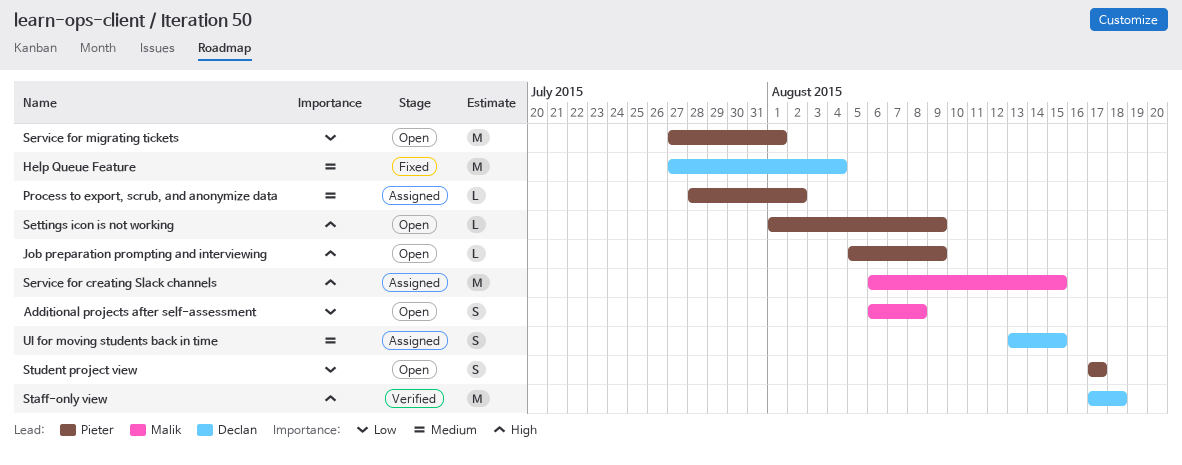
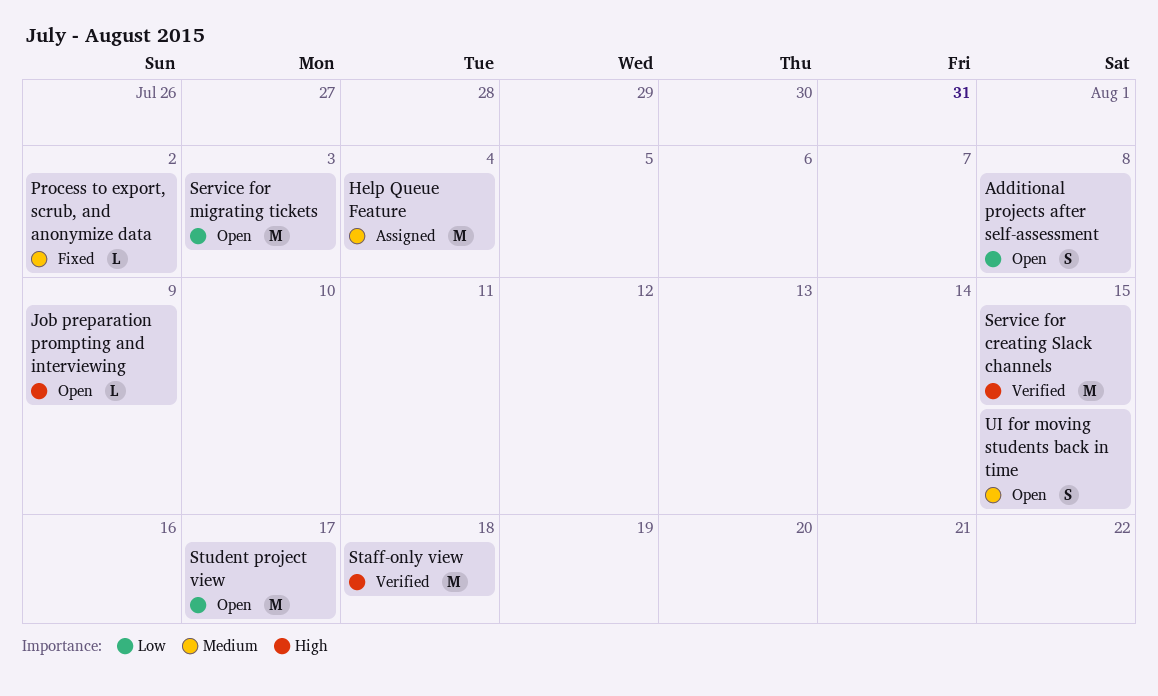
Help Queue Feature, status: Fixed -> Assigned
Process to export, scrub, and anonymize data, status: Assigned -> Fixed
Service for creating Slack channels, status: Assigned -> Verified
Service for migrating tickets, due: Aug 1 -> Aug 3
Settings icon is not working: present -> none
Student project view, estimate: S -> M
UI for moving students back in time, status: Assigned -> Open

